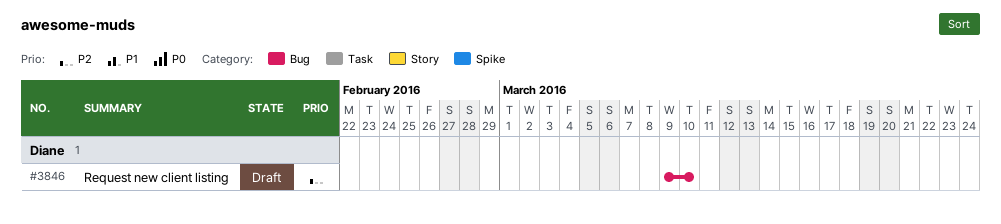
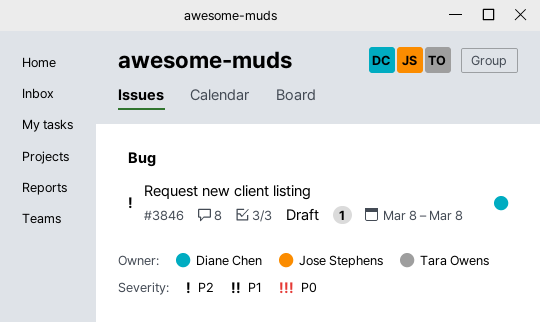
#3846, start: Mar 9 -> Mar 8
#3846, due: Mar 10 -> Mar 8

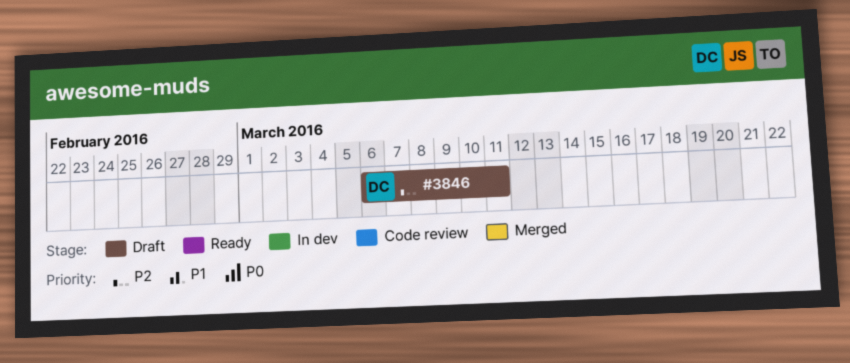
#3846, start: Mar 8 -> Mar 6
#3846, due: Mar 8 -> Mar 11

